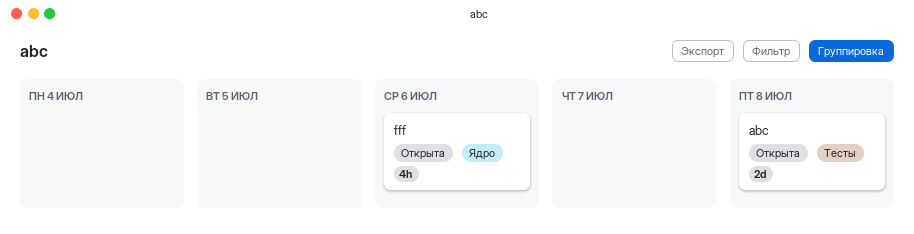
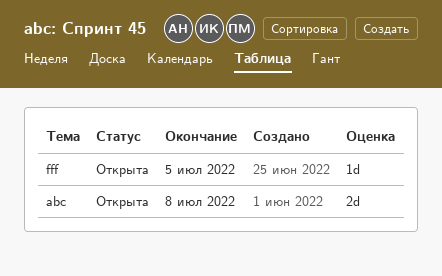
fff, estimate: 4h -> 1d
fff, due: Jul 6 -> Jul 5

